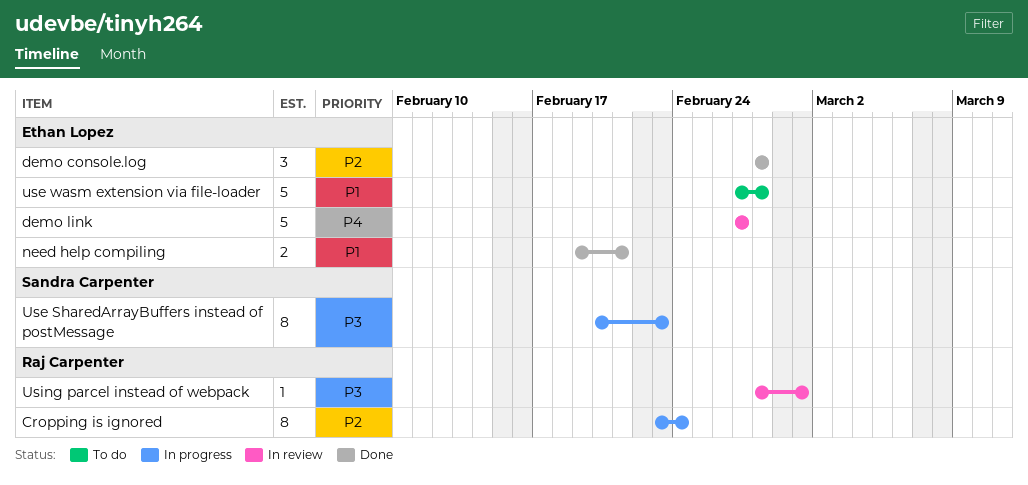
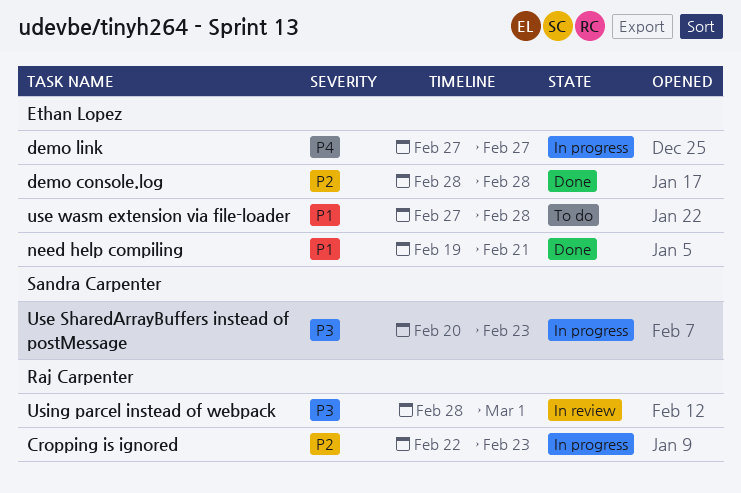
Cropping is ignored, start: Feb 23 -> Feb 22
Cropping is ignored, due: Feb 24 -> Feb 23
demo link, status: In review -> In progress

